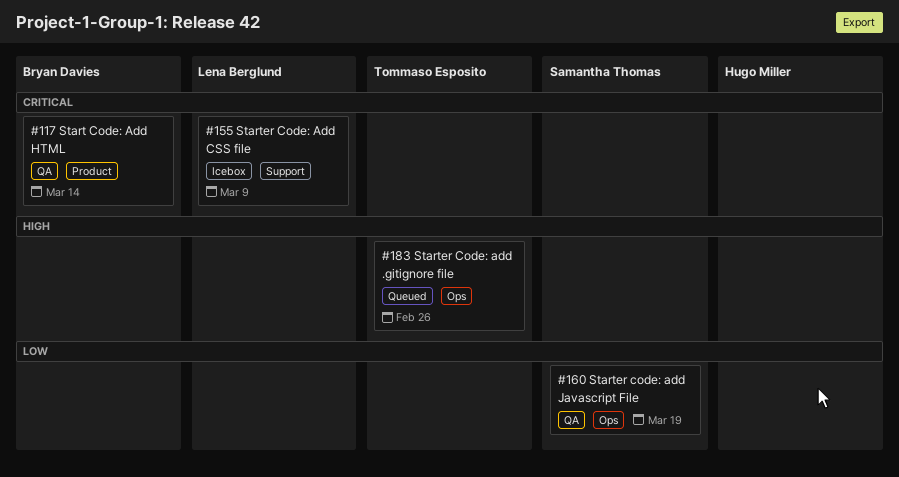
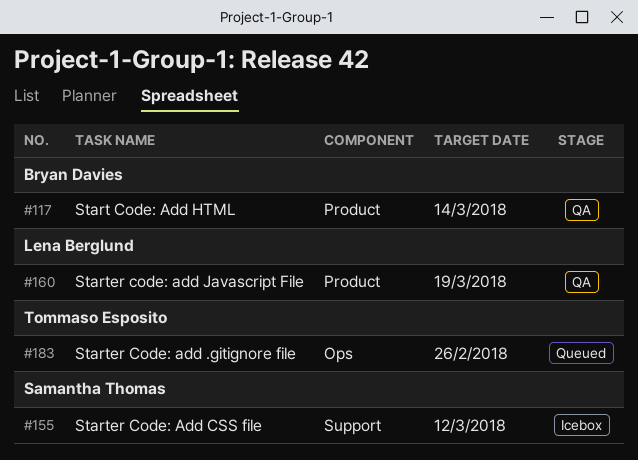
#155, owner: Lena Berglund -> Samantha Thomas
#155, due: Mar 9 -> Mar 12
#160, owner: Samantha Thomas -> Lena Berglund
#160, label: Ops -> Product

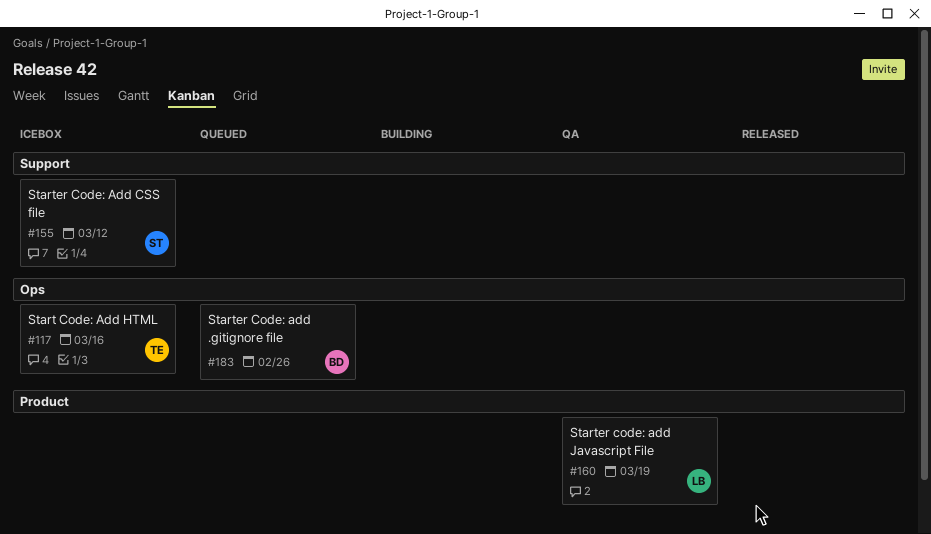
#117, status: QA -> Icebox
#117, owner: Bryan Davies -> Tommaso Esposito
#117, label: Product -> Ops
#117, due: Mar 14 -> Mar 16
#183, owner: Tommaso Esposito -> Bryan Davies

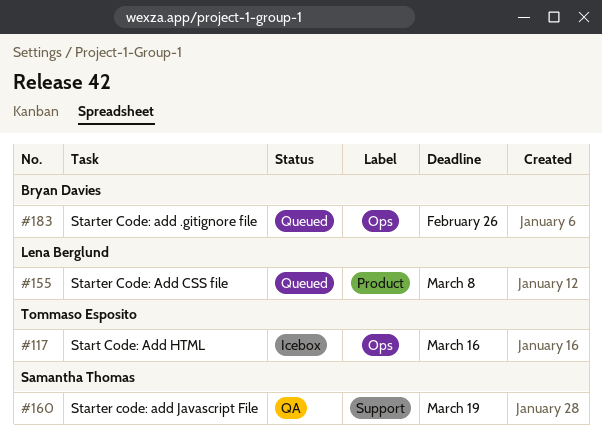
#155, status: Icebox -> Queued
#155, owner: Samantha Thomas -> Lena Berglund
#155, label: Support -> Product
#155, due: Mar 12 -> Mar 8
#160, owner: Lena Berglund -> Samantha Thomas
#160, label: Product -> Support

